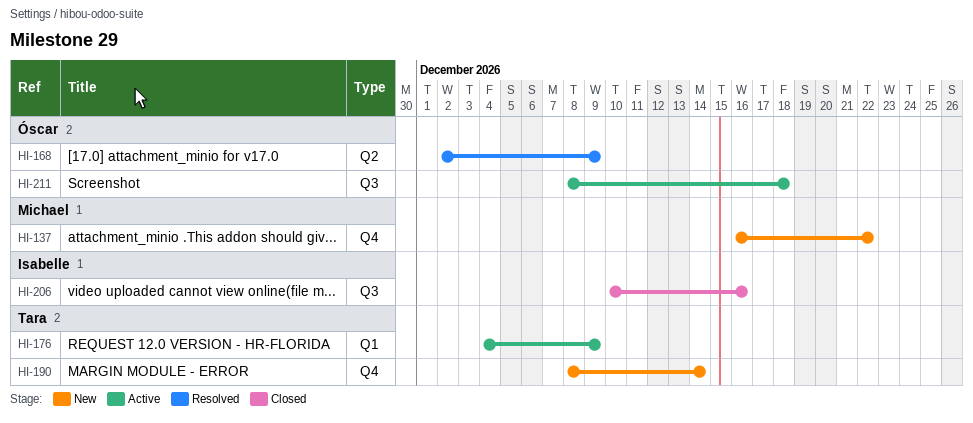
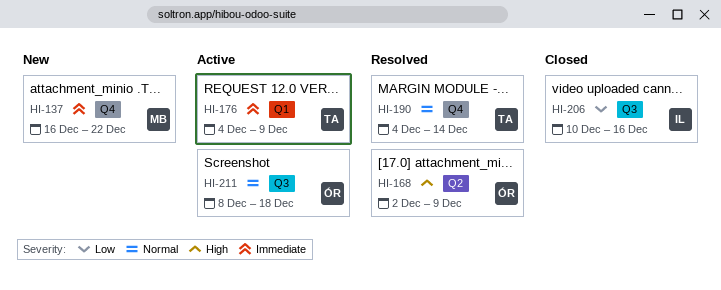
HI-190, status: New -> Resolved
HI-190, start: Dec 8 -> Dec 4

